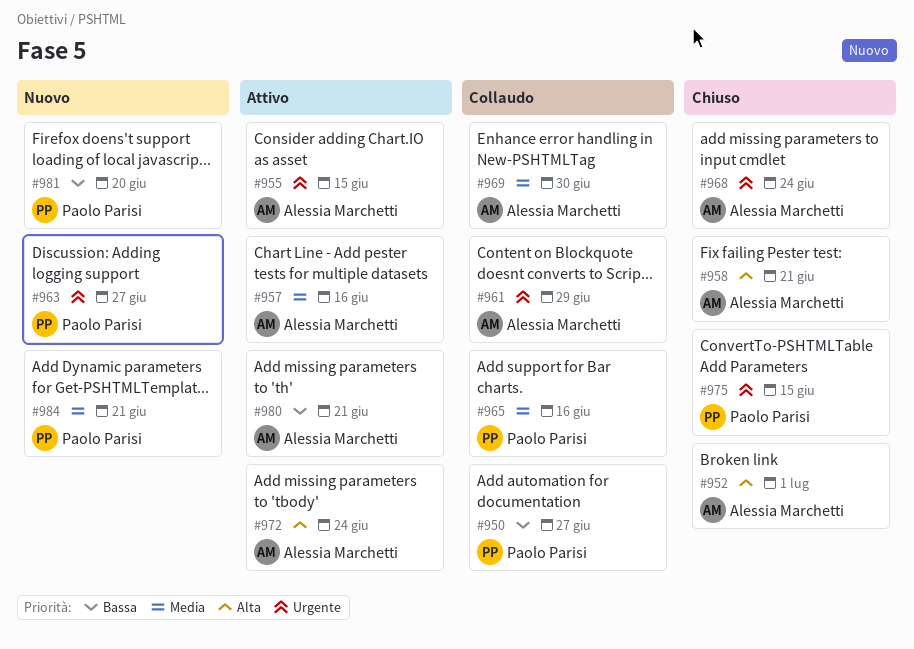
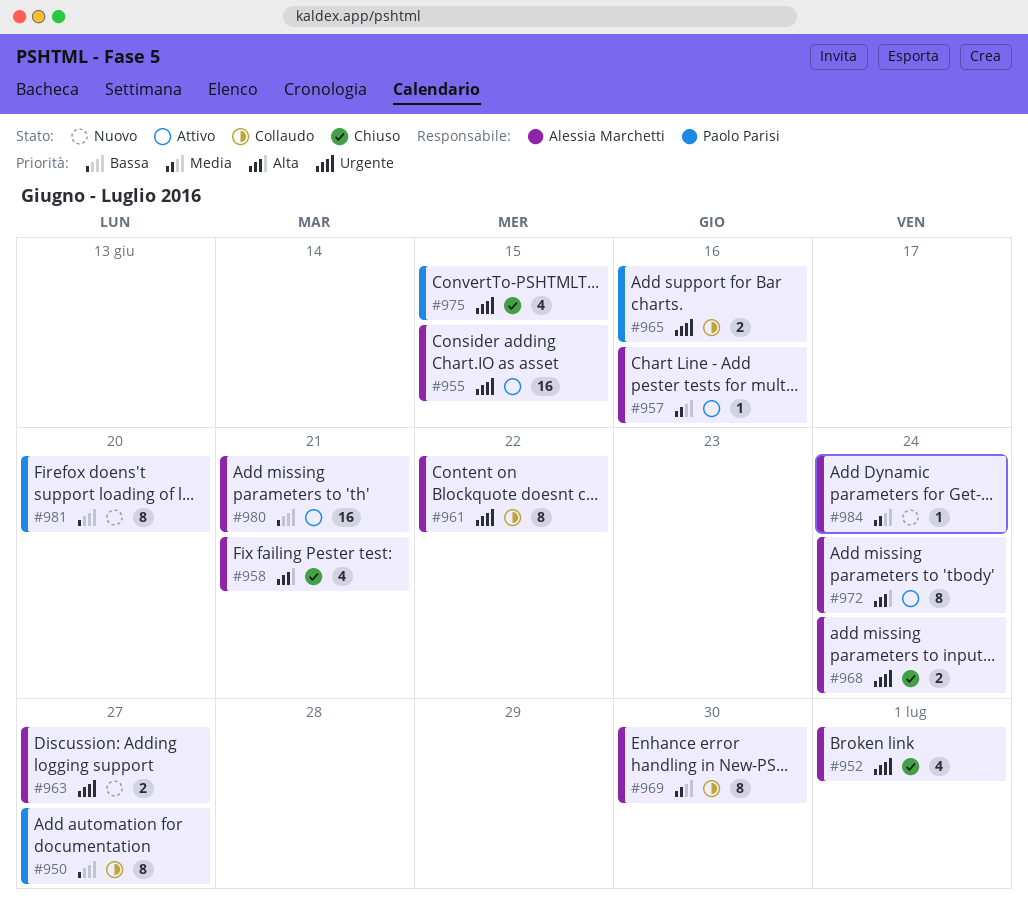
#952, priority: Alta -> Urgente
#961, due: Jun 29 -> Jun 22
#963, owner: Paolo Parisi -> Alessia Marchetti
#965, priority: Media -> Urgente
#984, owner: Paolo Parisi -> Alessia Marchetti
#984, due: Jun 21 -> Jun 24

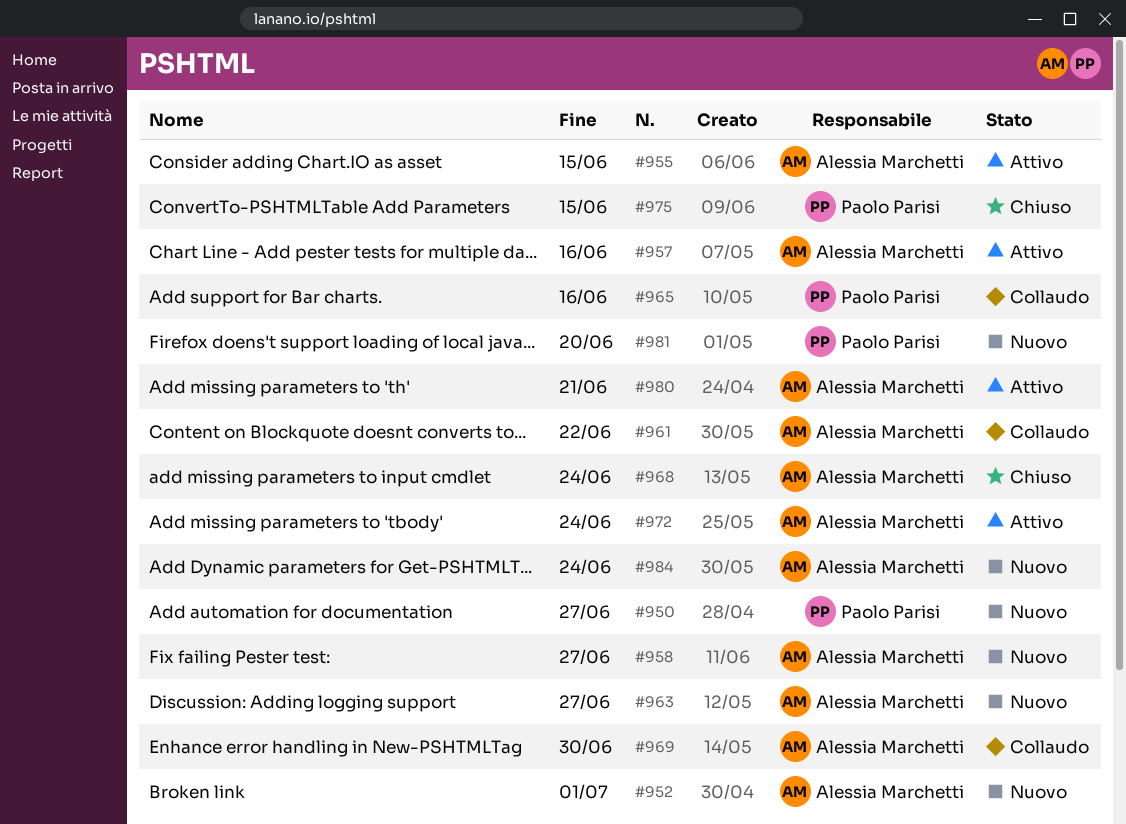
#950, status: Collaudo -> Nuovo
#952, status: Chiuso -> Nuovo
#958, status: Chiuso -> Nuovo
#958, due: Jun 21 -> Jun 27

